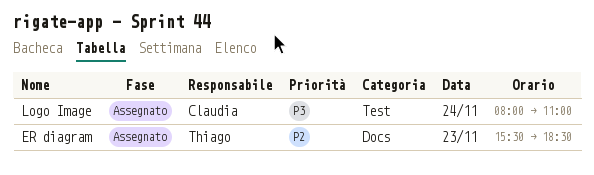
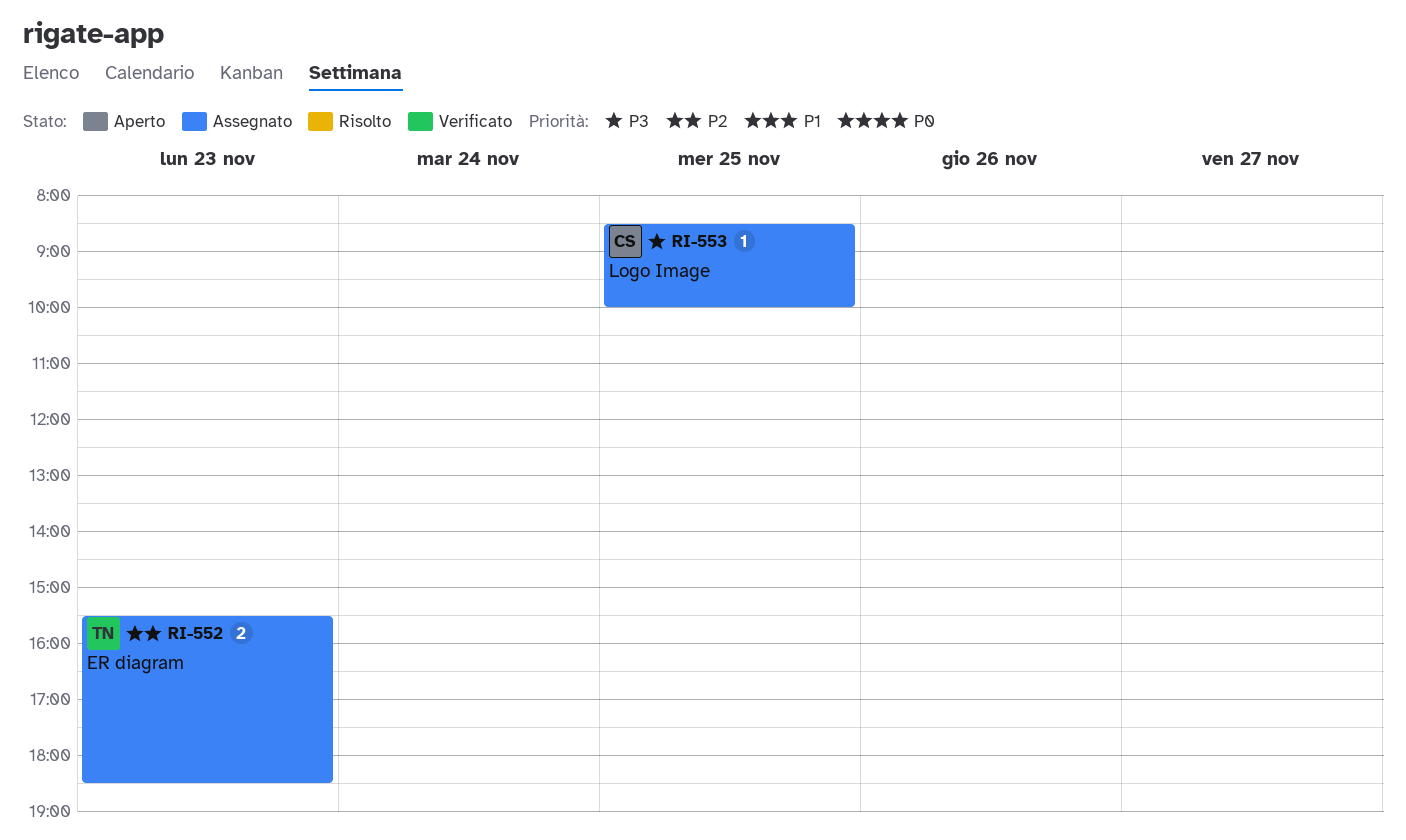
Logo Image, day: Nov 24 -> Nov 25
Logo Image, begins: 08:00 -> 08:30
Logo Image, ends: 11:00 -> 10:00

